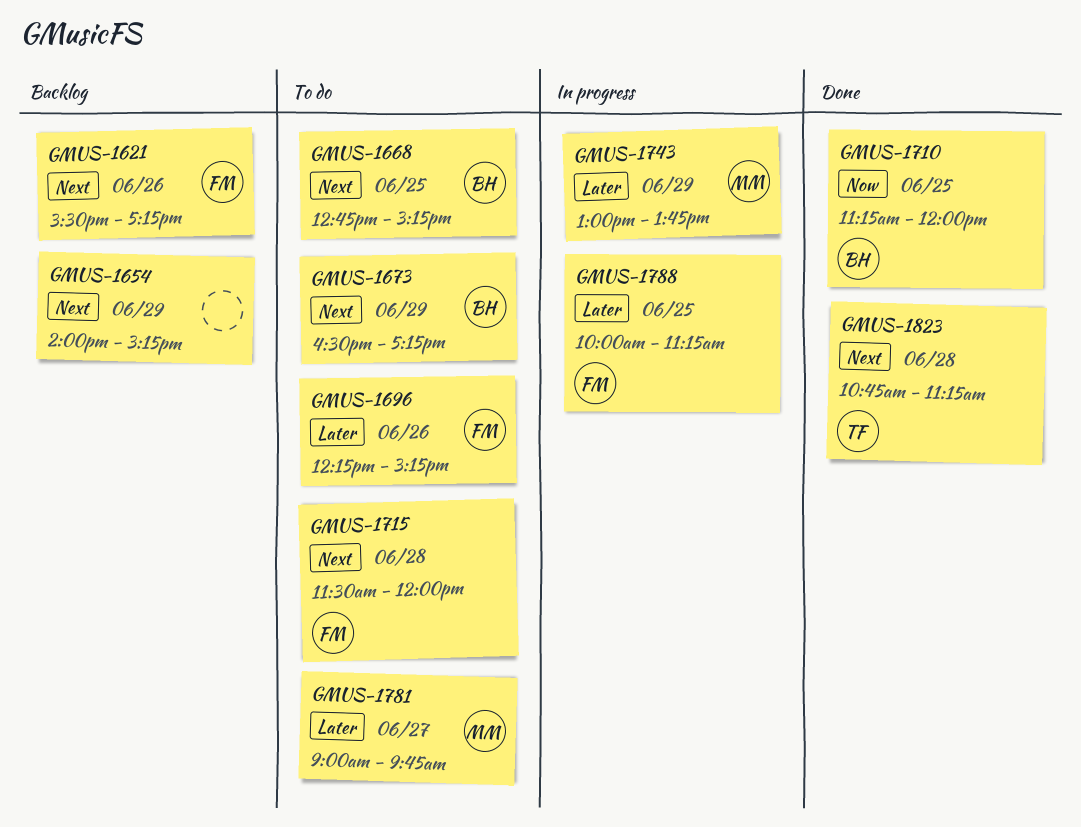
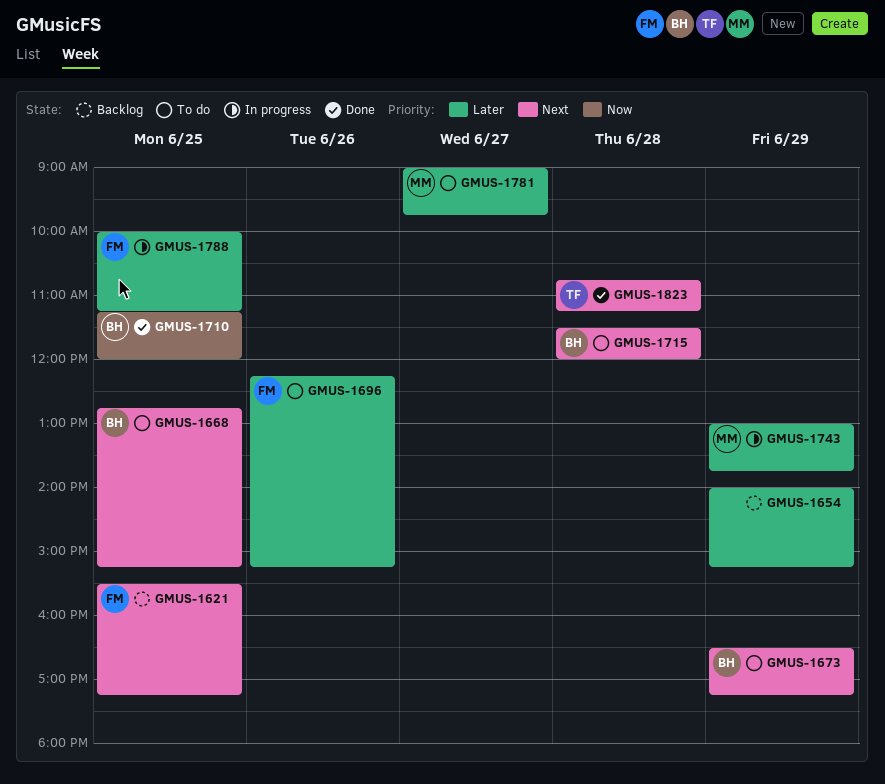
GMUS-1621, day: Jun 26 -> Jun 25
GMUS-1654, priority: Next -> Later
GMUS-1715, owner: FM -> BH

